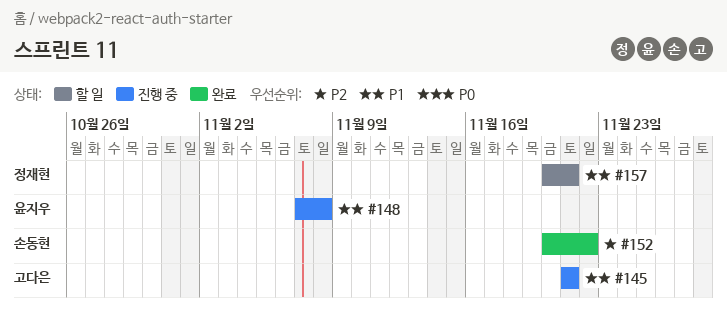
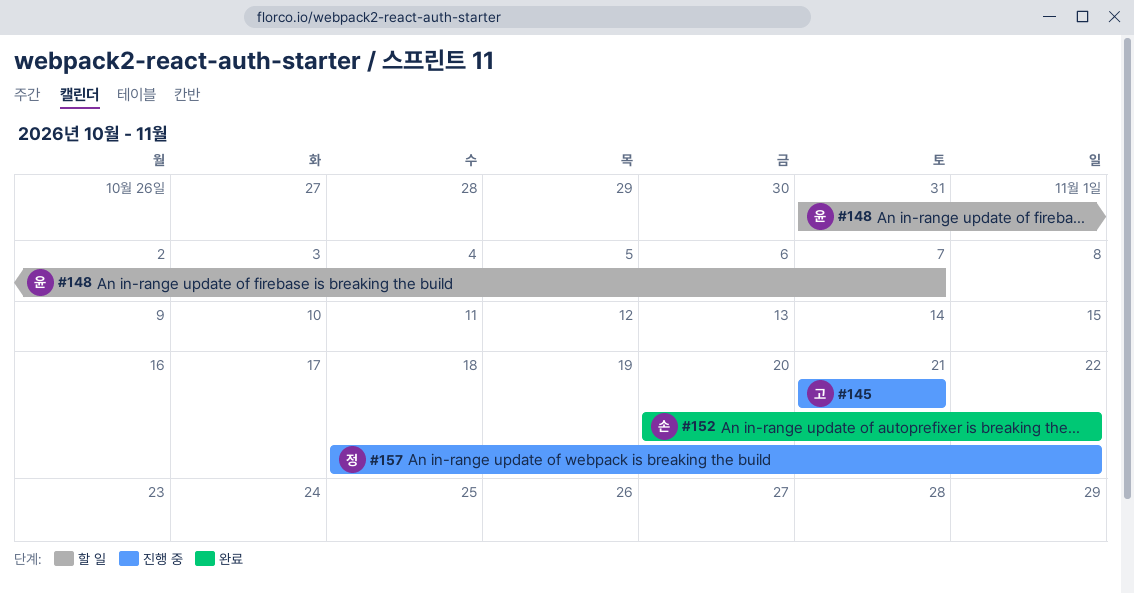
#148, status: 진행 중 -> 할 일
#148, start: Nov 7 -> Oct 31
#148, due: Nov 8 -> Nov 7
#157, status: 할 일 -> 진행 중
#157, start: Nov 20 -> Nov 18
#157, due: Nov 21 -> Nov 22

